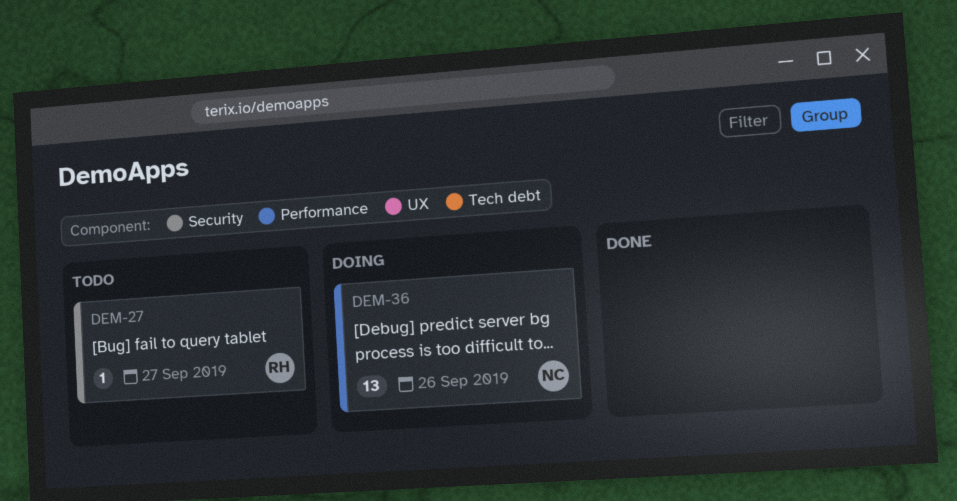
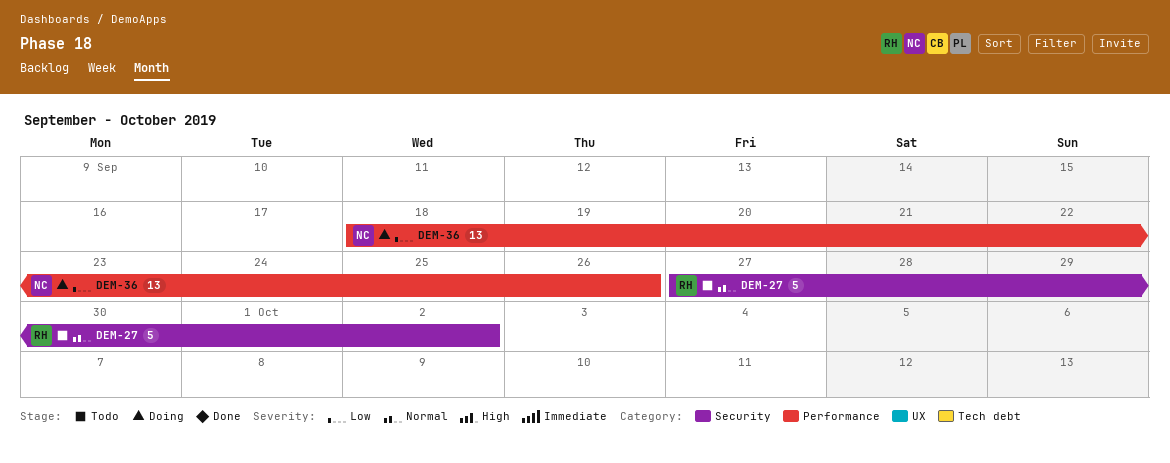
DEM-27, estimate: 1 -> 5
DEM-27, due: Sep 27 -> Oct 2

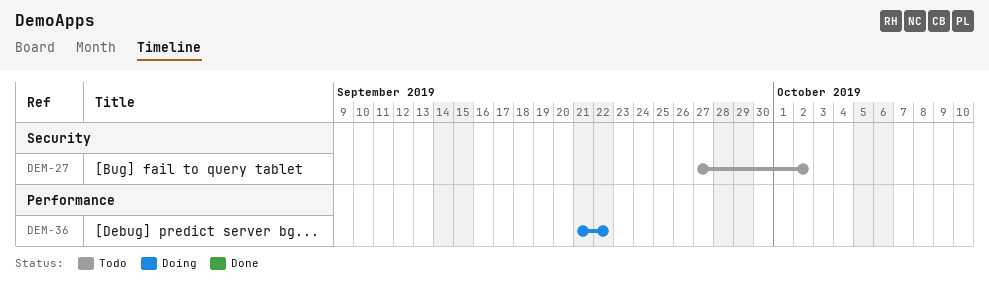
DEM-36, start: Sep 18 -> Sep 21
DEM-36, due: Sep 26 -> Sep 22

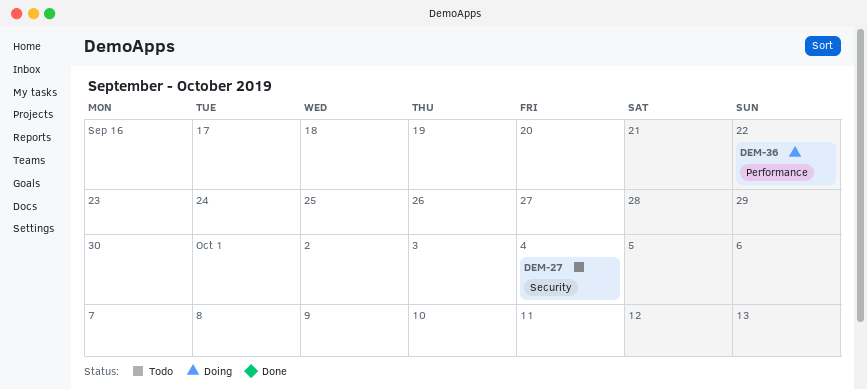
DEM-27, due: Oct 2 -> Oct 4

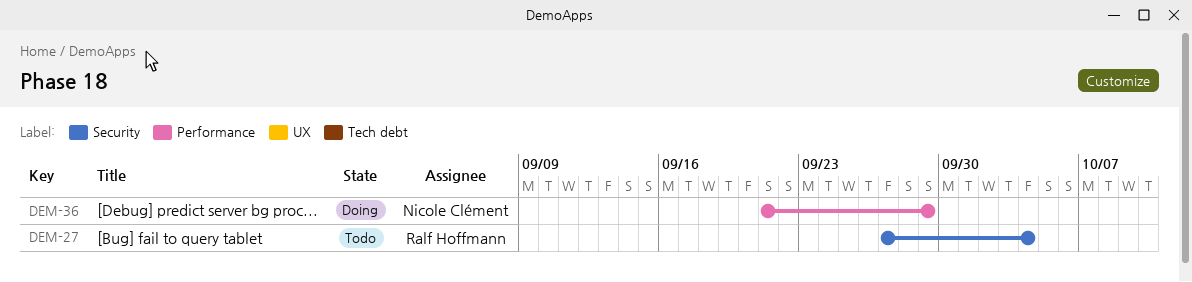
DEM-36, due: Sep 22 -> Sep 29

